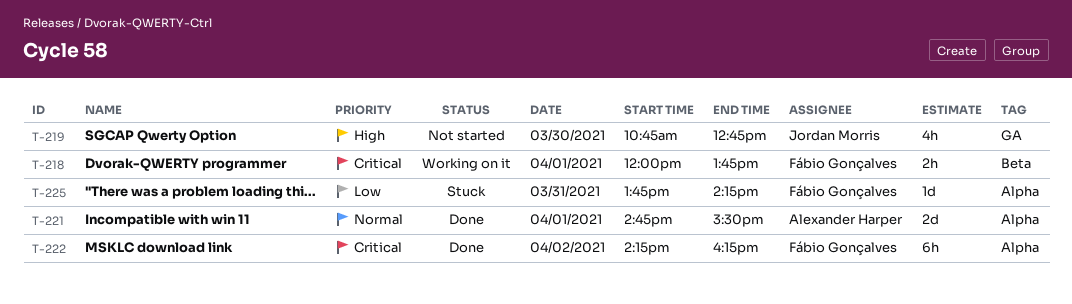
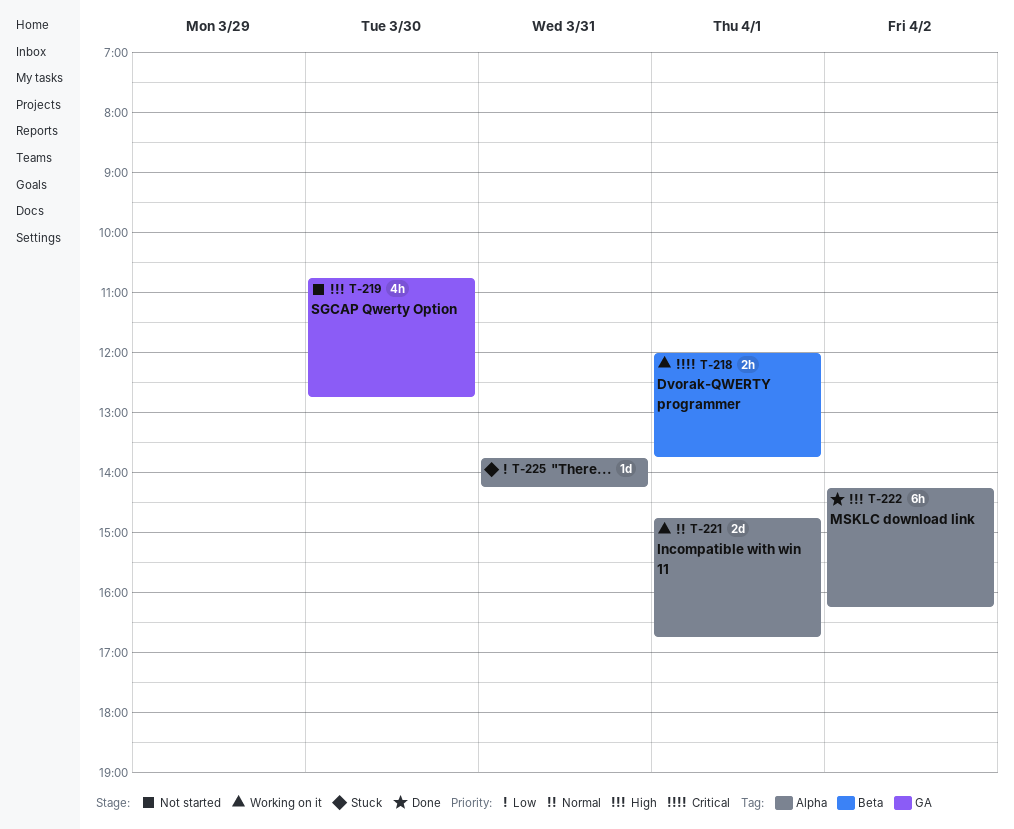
T-221, status: Done -> Working on it
T-221, ends: 15:30 -> 16:45
T-222, priority: Critical -> High

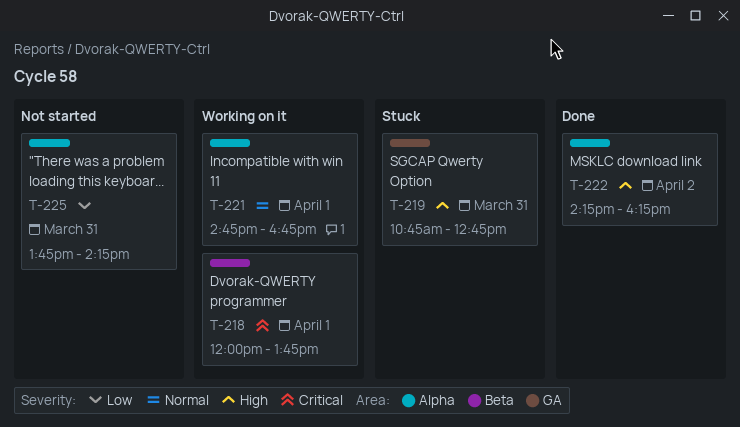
T-219, status: Not started -> Stuck
T-219, day: Mar 30 -> Mar 31
T-225, status: Stuck -> Not started

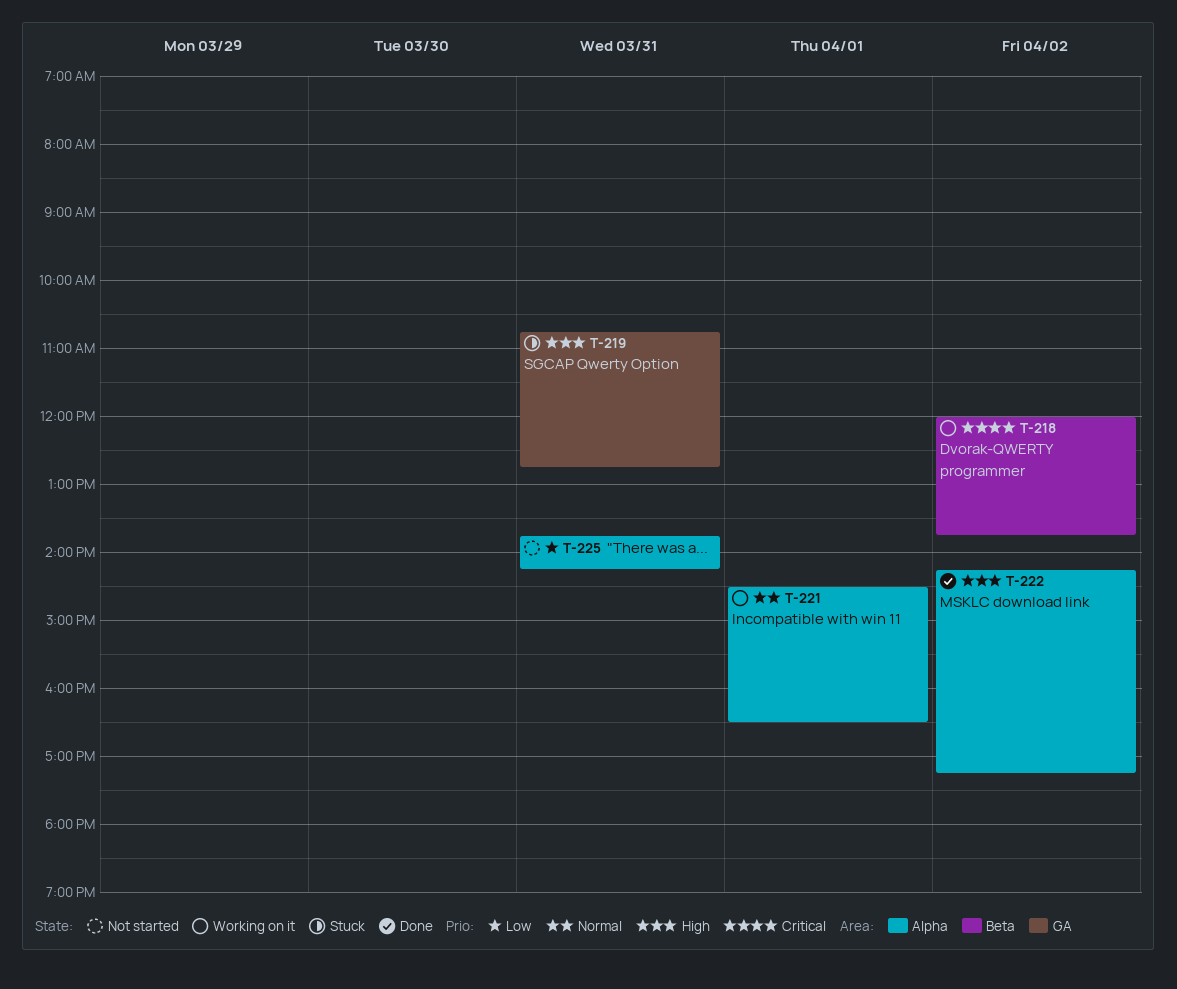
T-218, day: Apr 1 -> Apr 2
T-221, begins: 14:45 -> 14:30
T-221, ends: 16:45 -> 16:30
T-222, ends: 16:15 -> 17:15

